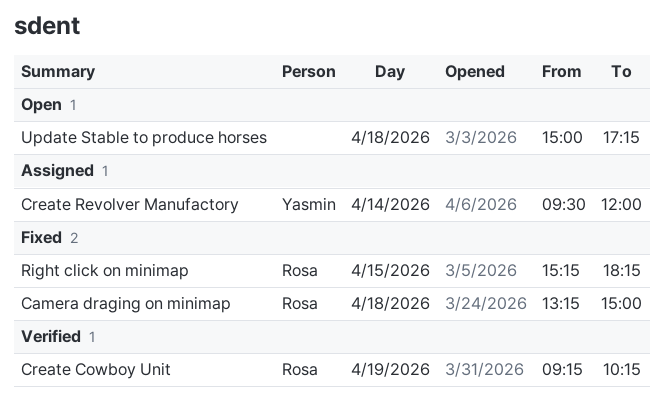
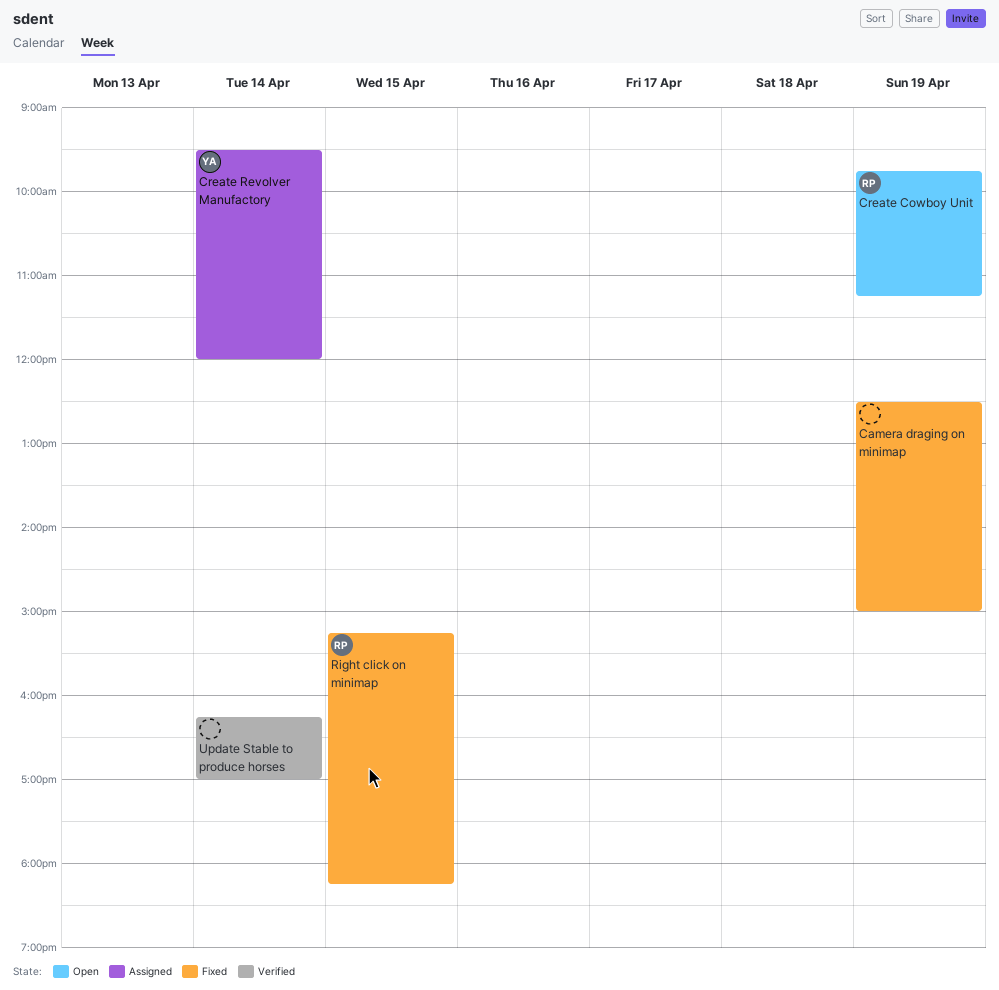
Camera draging on minimap, owner: Rosa -> none
Camera draging on minimap, day: Apr 18 -> Apr 19
Camera draging on minimap, begins: 13:15 -> 12:30
Create Cowboy Unit, status: Verified -> Open
Create Cowboy Unit, begins: 09:15 -> 09:45
Create Cowboy Unit, ends: 10:15 -> 11:15
Update Stable to produce horses, status: Open -> Verified
Update Stable to produce horses, day: Apr 18 -> Apr 14
Update Stable to produce horses, begins: 15:00 -> 16:15
Update Stable to produce horses, ends: 17:15 -> 17:00

